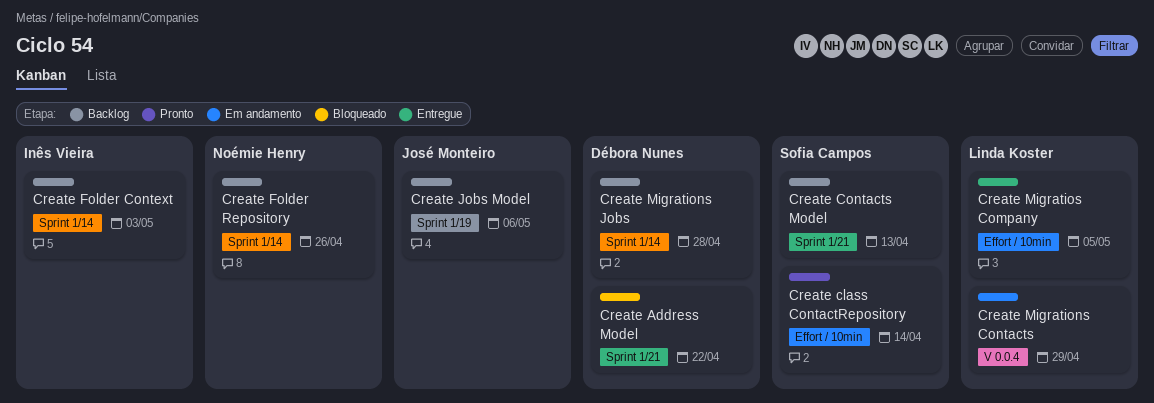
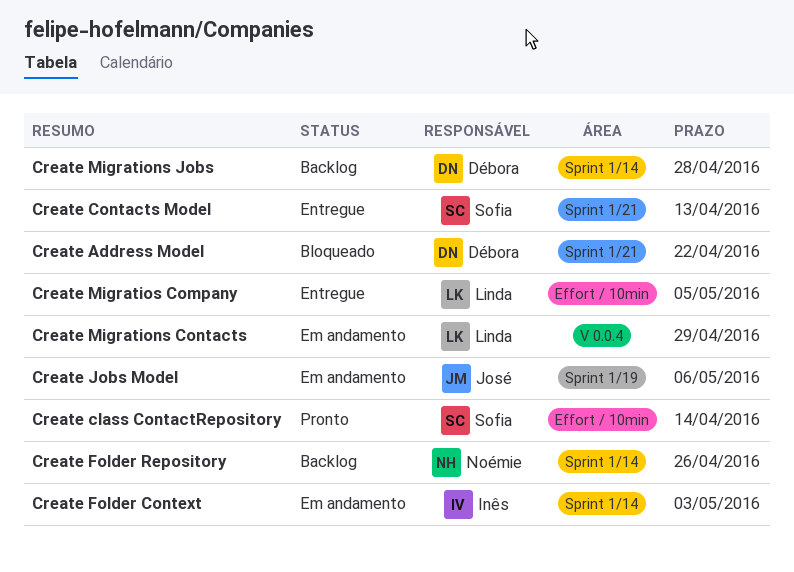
Create Contacts Model, status: Backlog -> Entregue
Create Folder Context, status: Backlog -> Em andamento
Create Jobs Model, status: Backlog -> Em andamento

